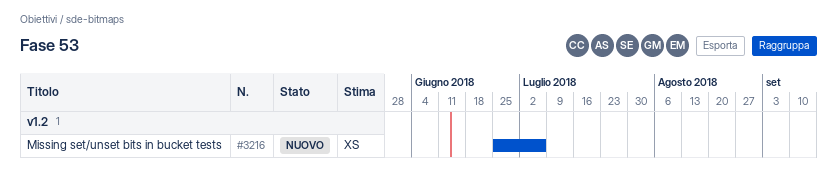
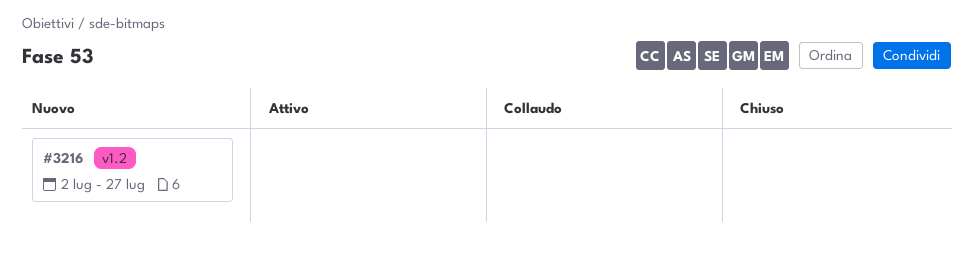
#3216, start: Jun 25 -> Jul 2
#3216, due: Jul 6 -> Jul 27

